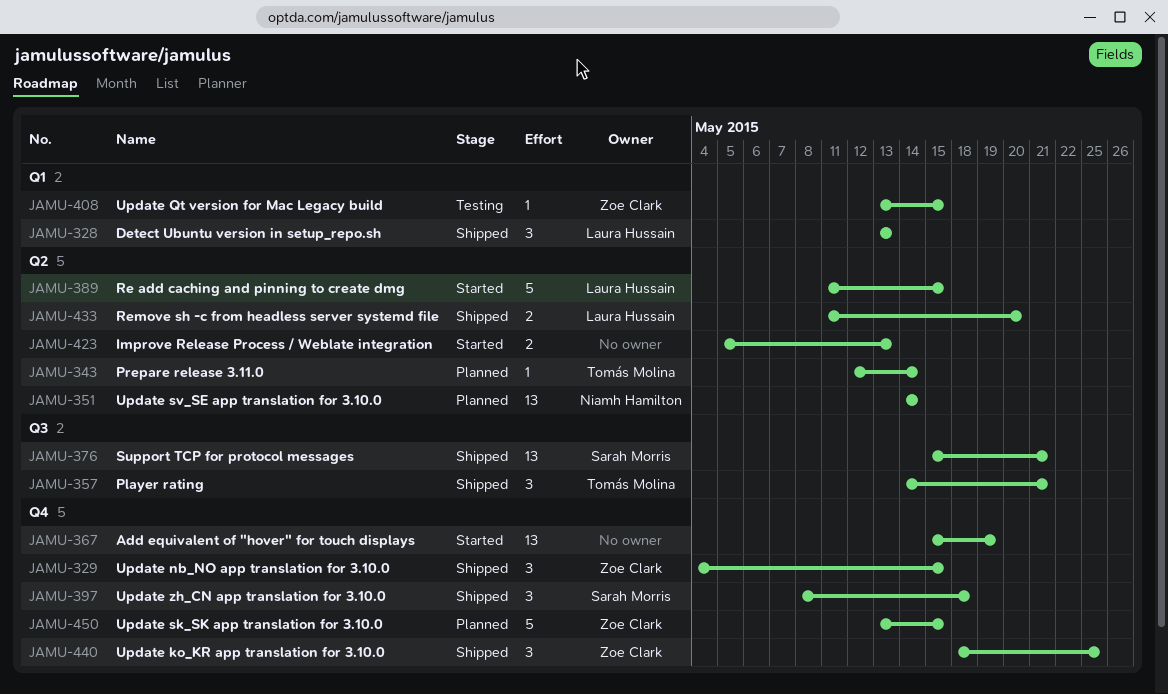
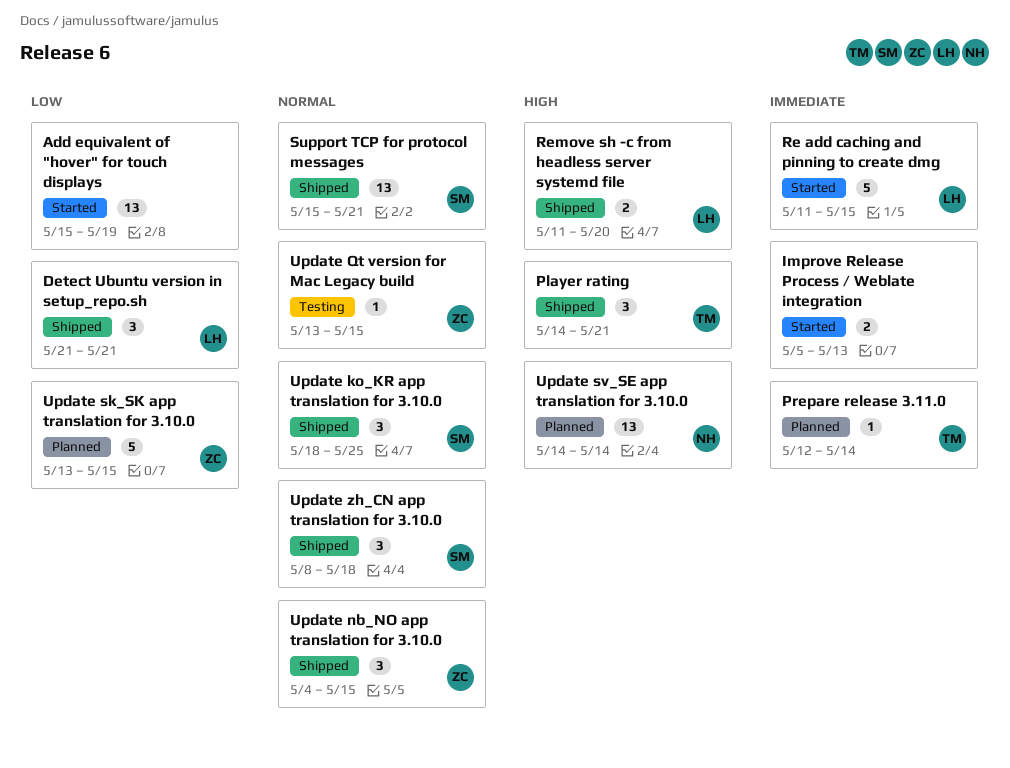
Detect Ubuntu version in setup_repo.sh, start: May 13 -> May 21
Detect Ubuntu version in setup_repo.sh, due: May 13 -> May 21
Update ko_KR app translation for 3.10.0, owner: Zoe Clark -> Sarah Morris

